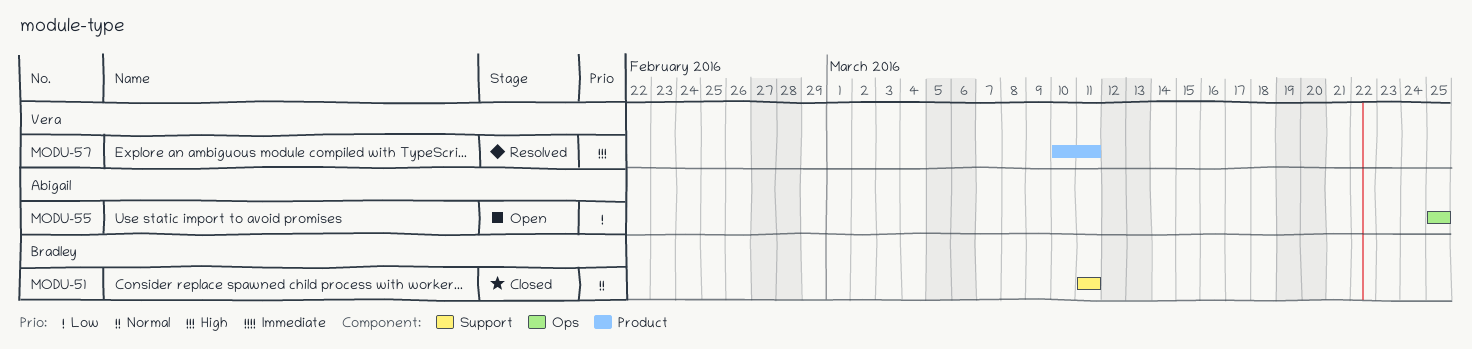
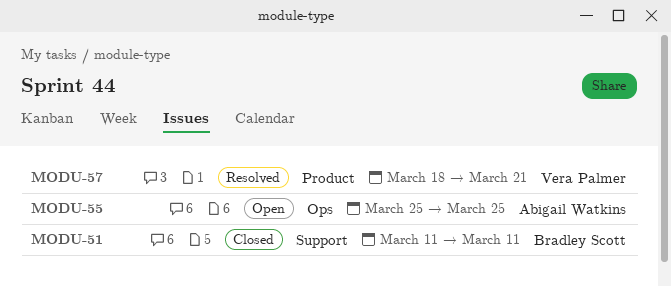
MODU-57, start: Mar 10 -> Mar 18
MODU-57, due: Mar 11 -> Mar 21

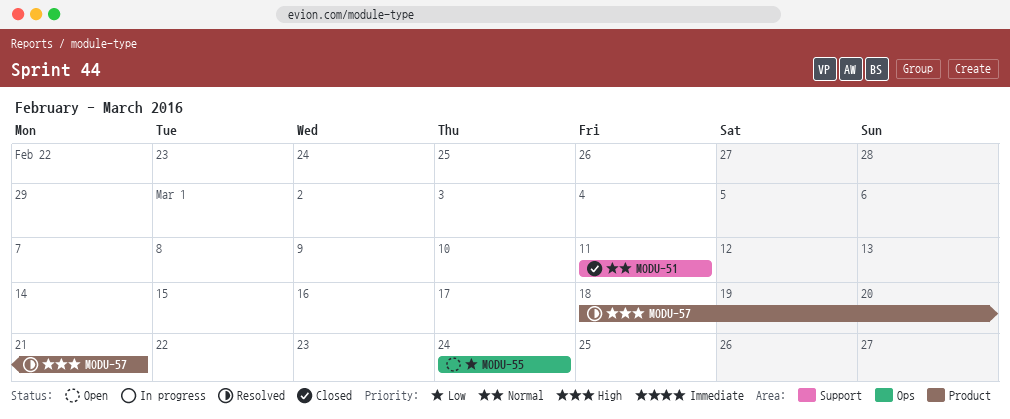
MODU-55, start: Mar 25 -> Mar 24
MODU-55, due: Mar 25 -> Mar 24

